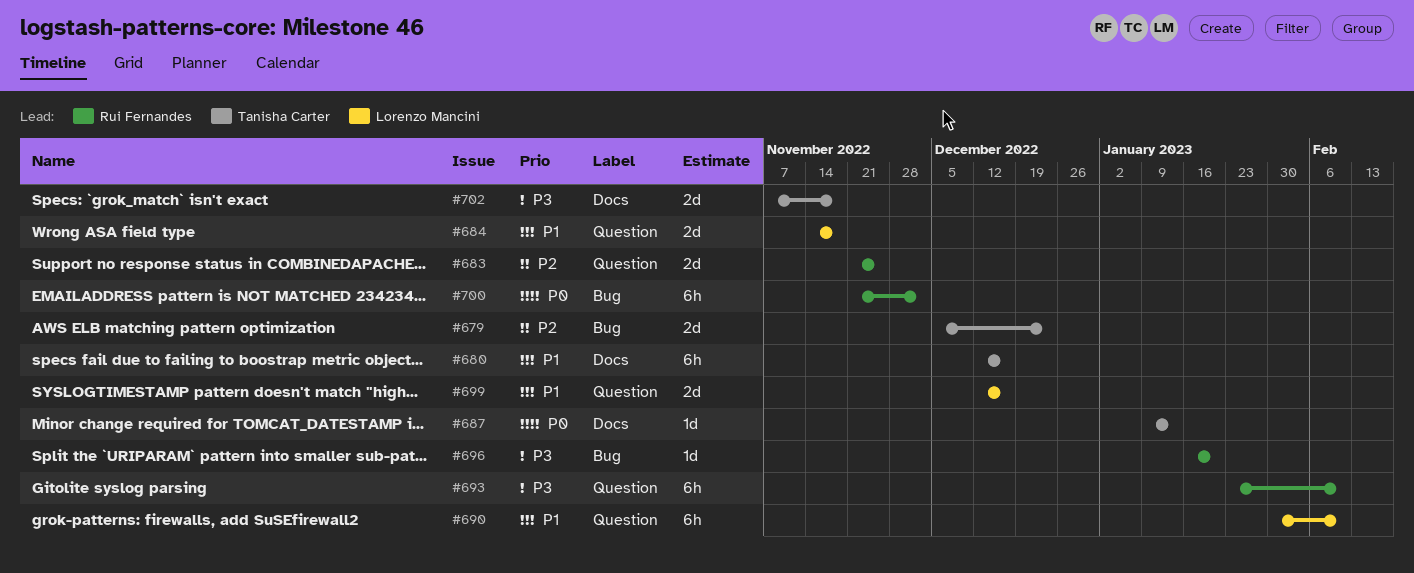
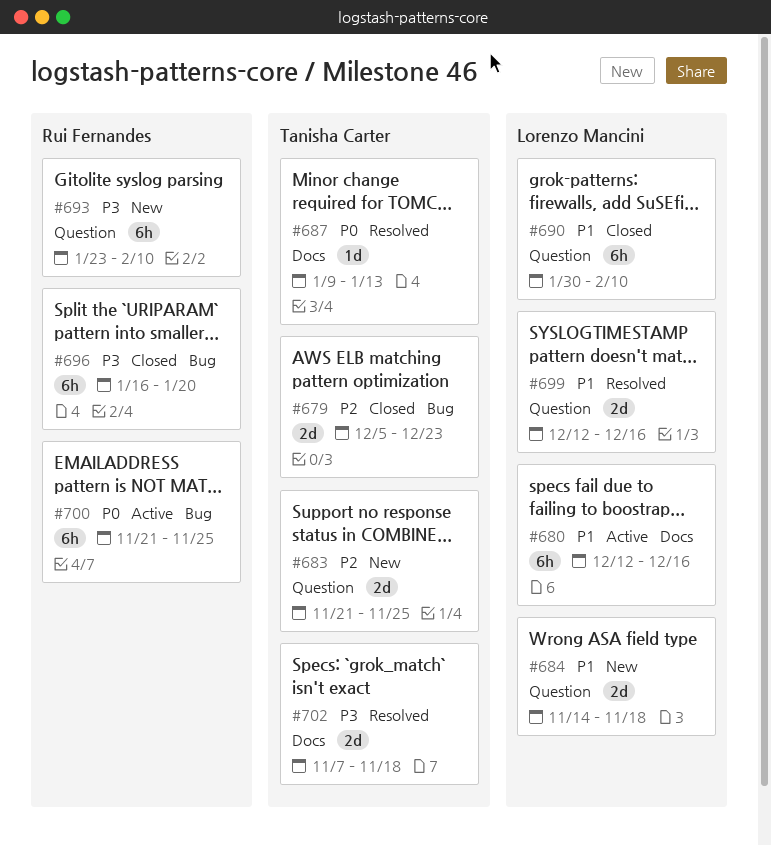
#680, owner: Tanisha Carter -> Lorenzo Mancini
#683, owner: Rui Fernandes -> Tanisha Carter
#696, estimate: 1d -> 6h
#700, due: Dec 2 -> Nov 25

